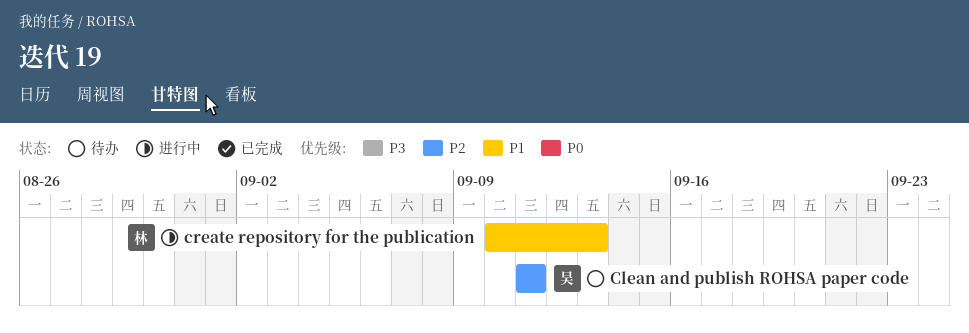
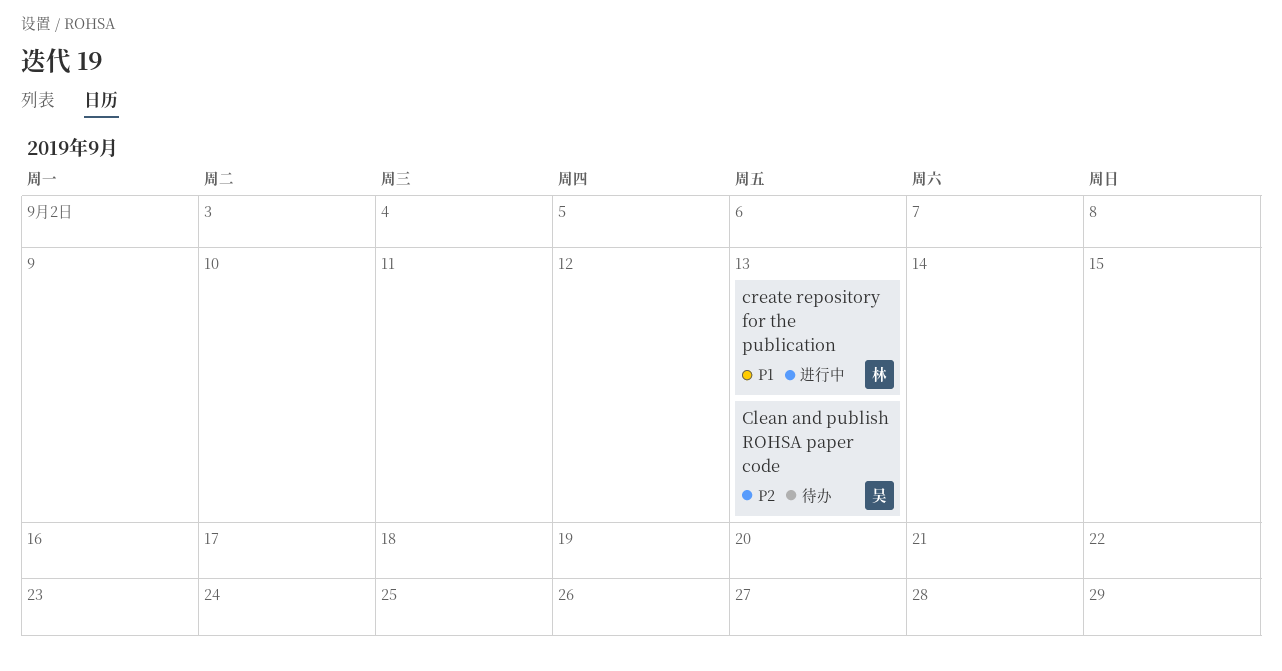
Clean and publish ROHSA paper code, due: Sep 11 -> Sep 13

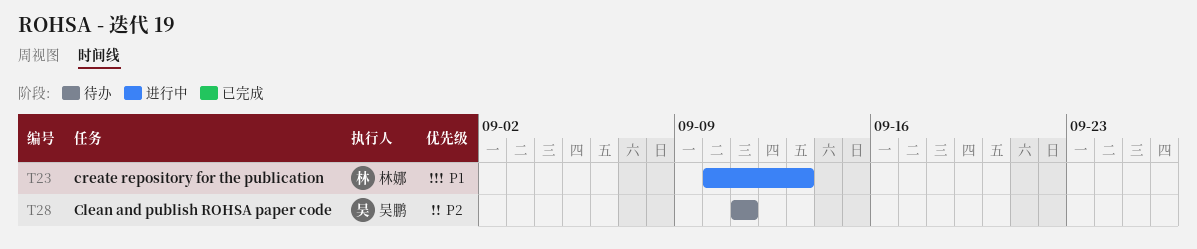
Clean and publish ROHSA paper code, due: Sep 13 -> Sep 11

